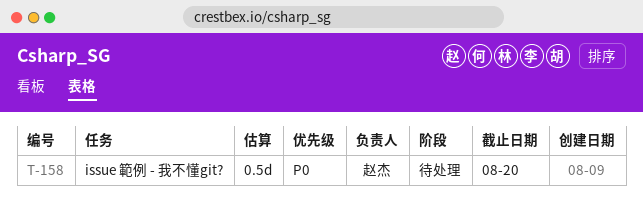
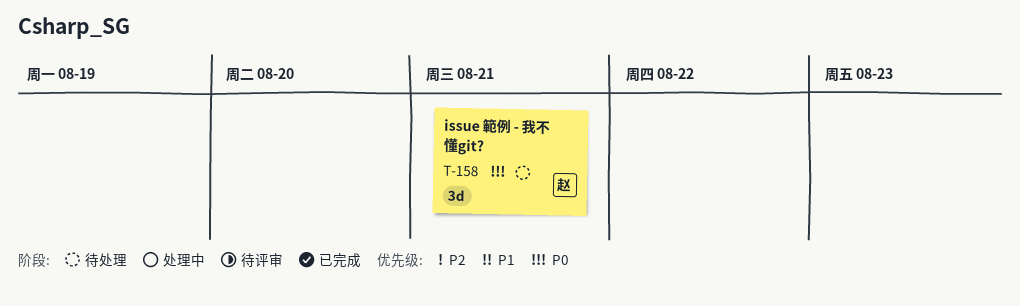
T-158, estimate: 0.5d -> 3d
T-158, due: Aug 20 -> Aug 21

